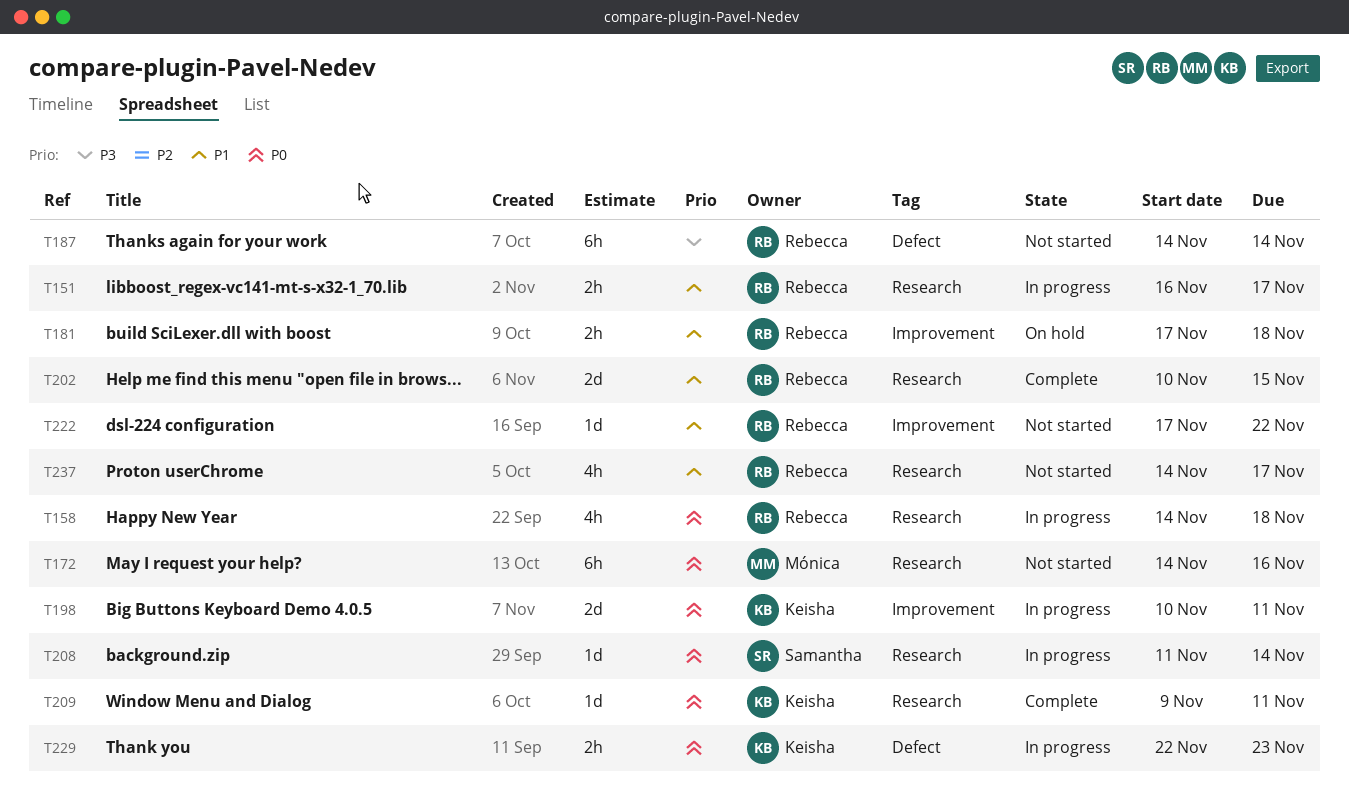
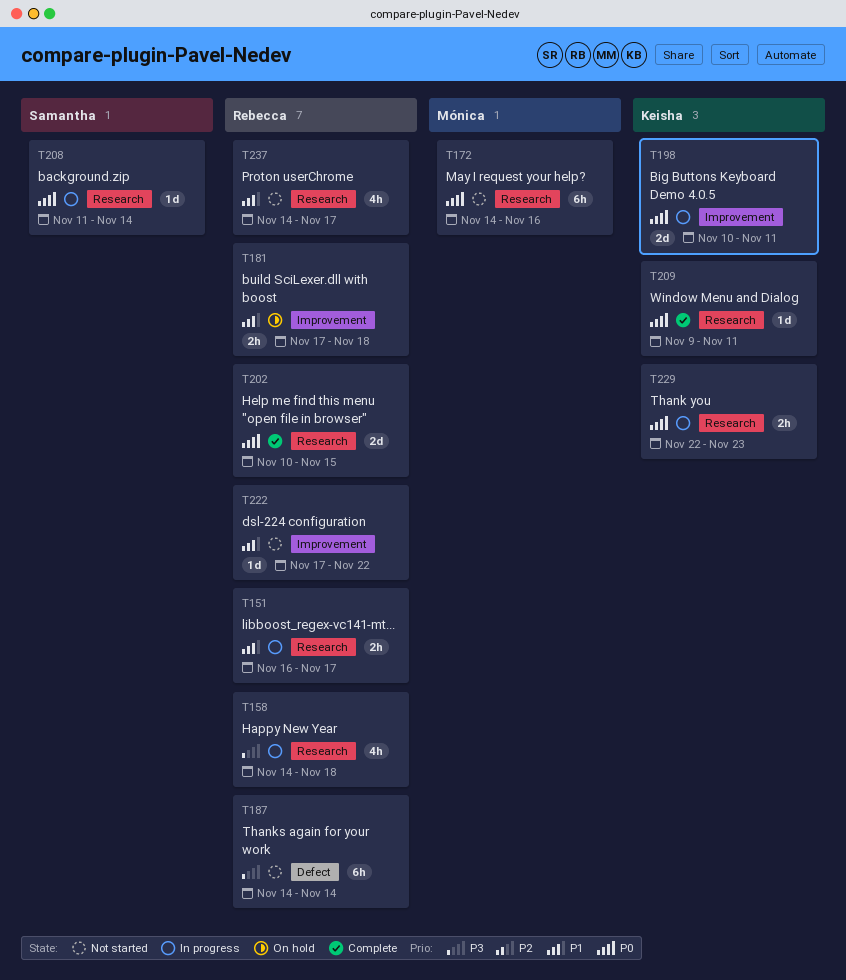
T158, priority: P0 -> P3
T202, priority: P1 -> P0
T229, label: Defect -> Research

